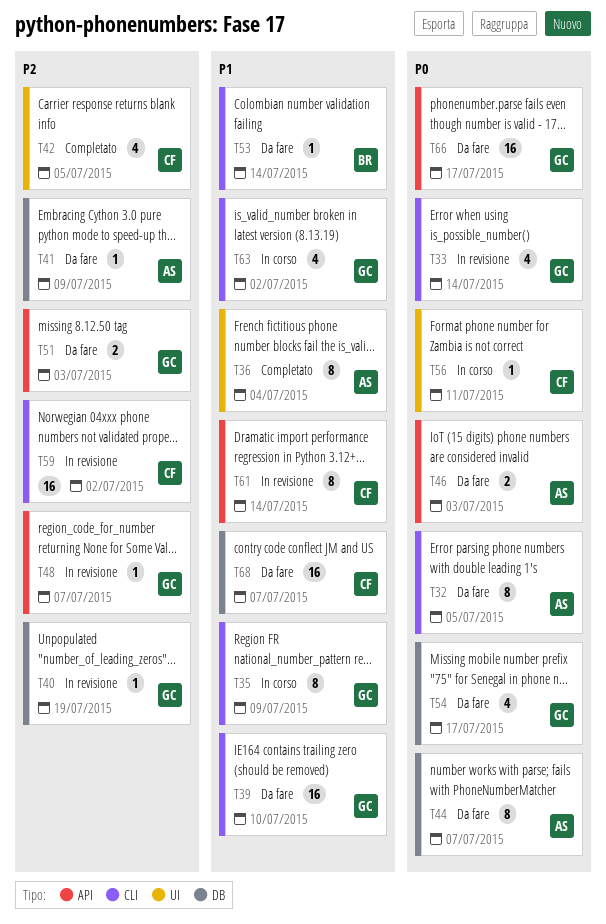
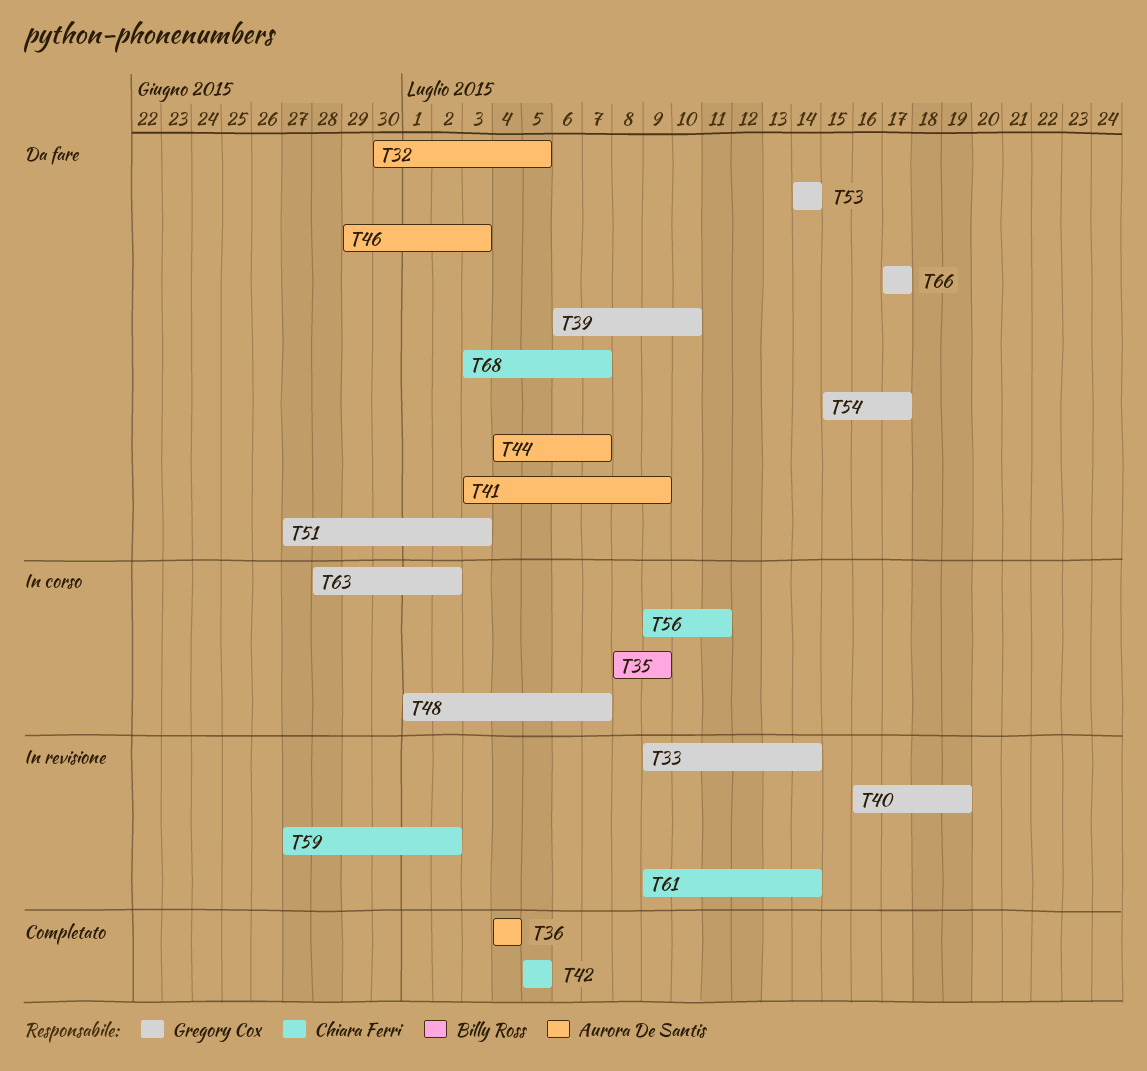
T35, owner: Gregory Cox -> Billy Ross
T48, status: In revisione -> In corso
T53, owner: Billy Ross -> Gregory Cox

